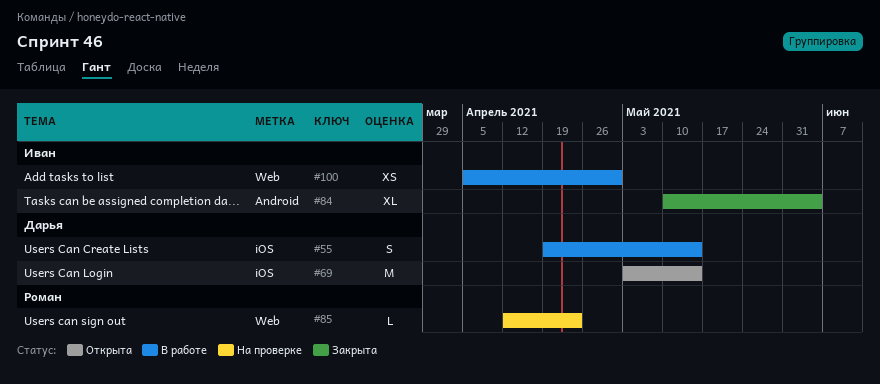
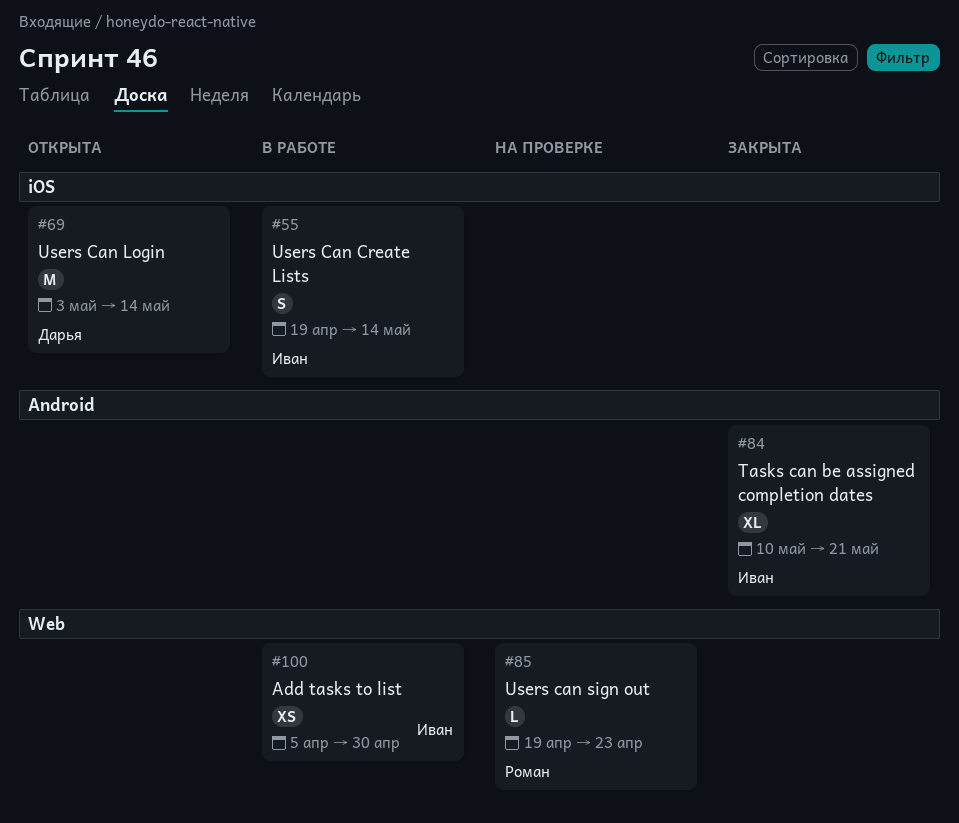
#55, owner: Дарья -> Иван
#84, due: Jun 4 -> May 21
#85, start: Apr 12 -> Apr 19

